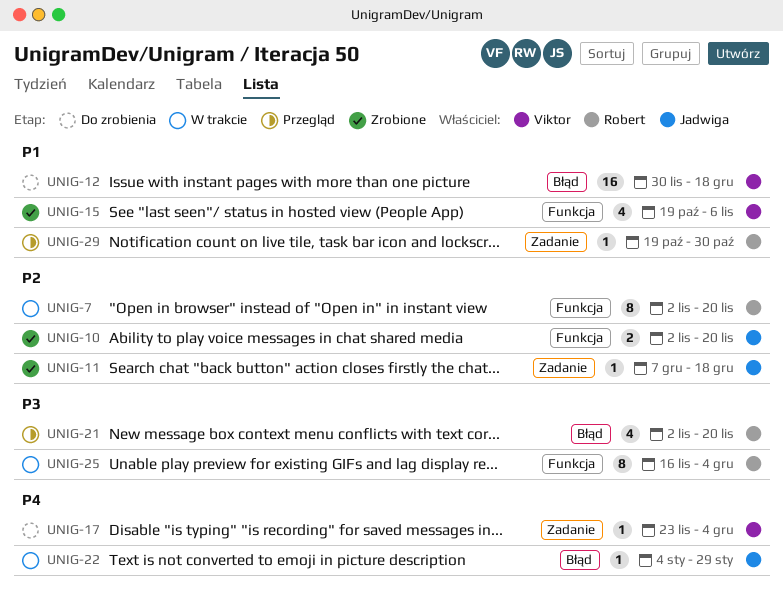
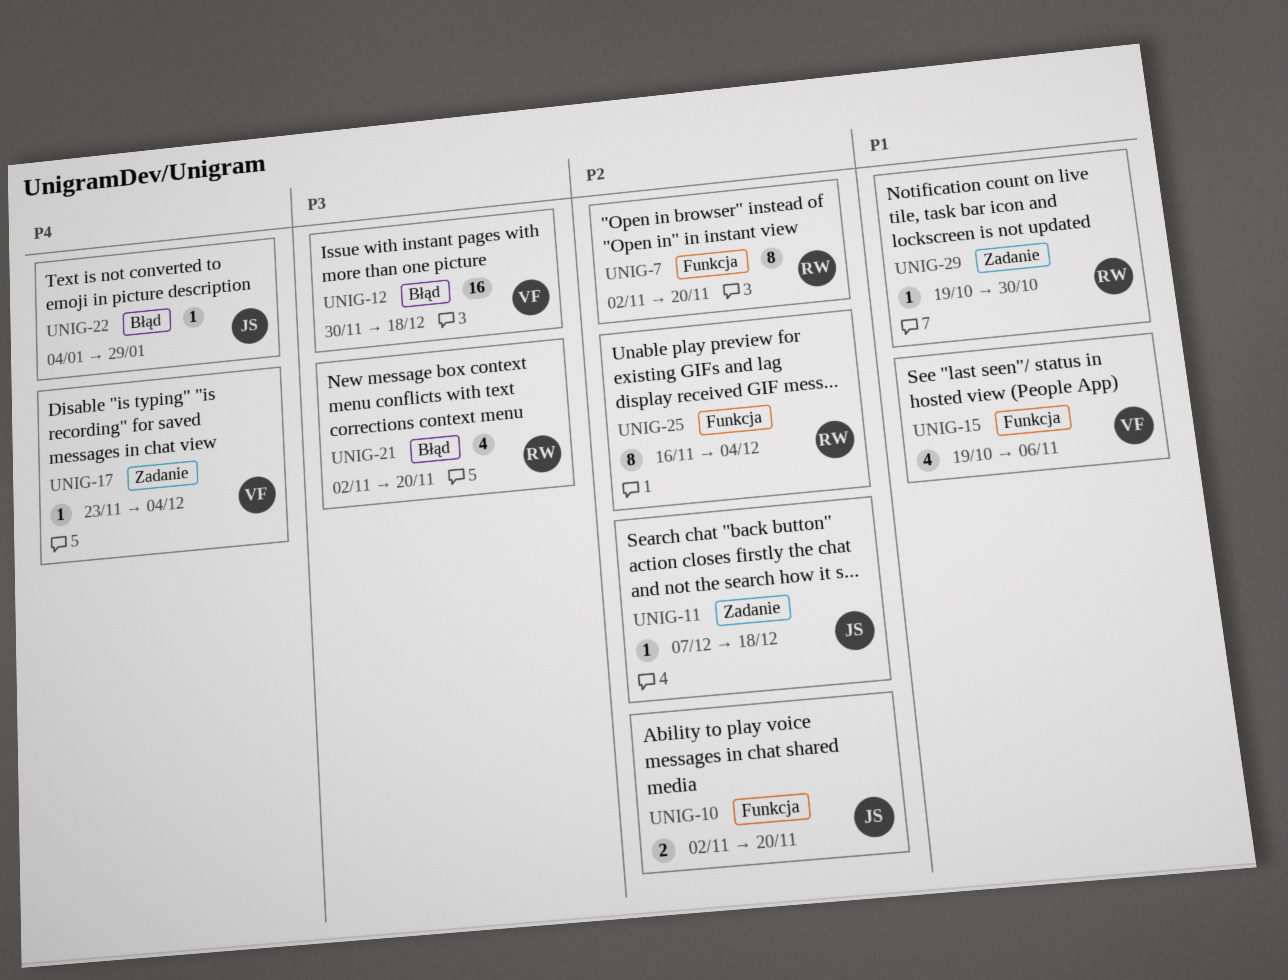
UNIG-12, priority: P1 -> P3
UNIG-25, priority: P3 -> P2

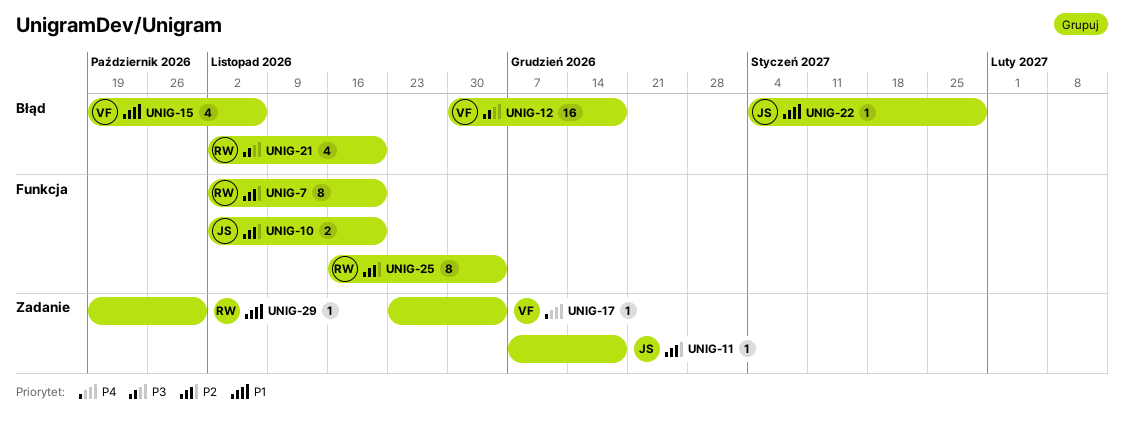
UNIG-15, label: Funkcja -> Błąd
UNIG-22, priority: P4 -> P1

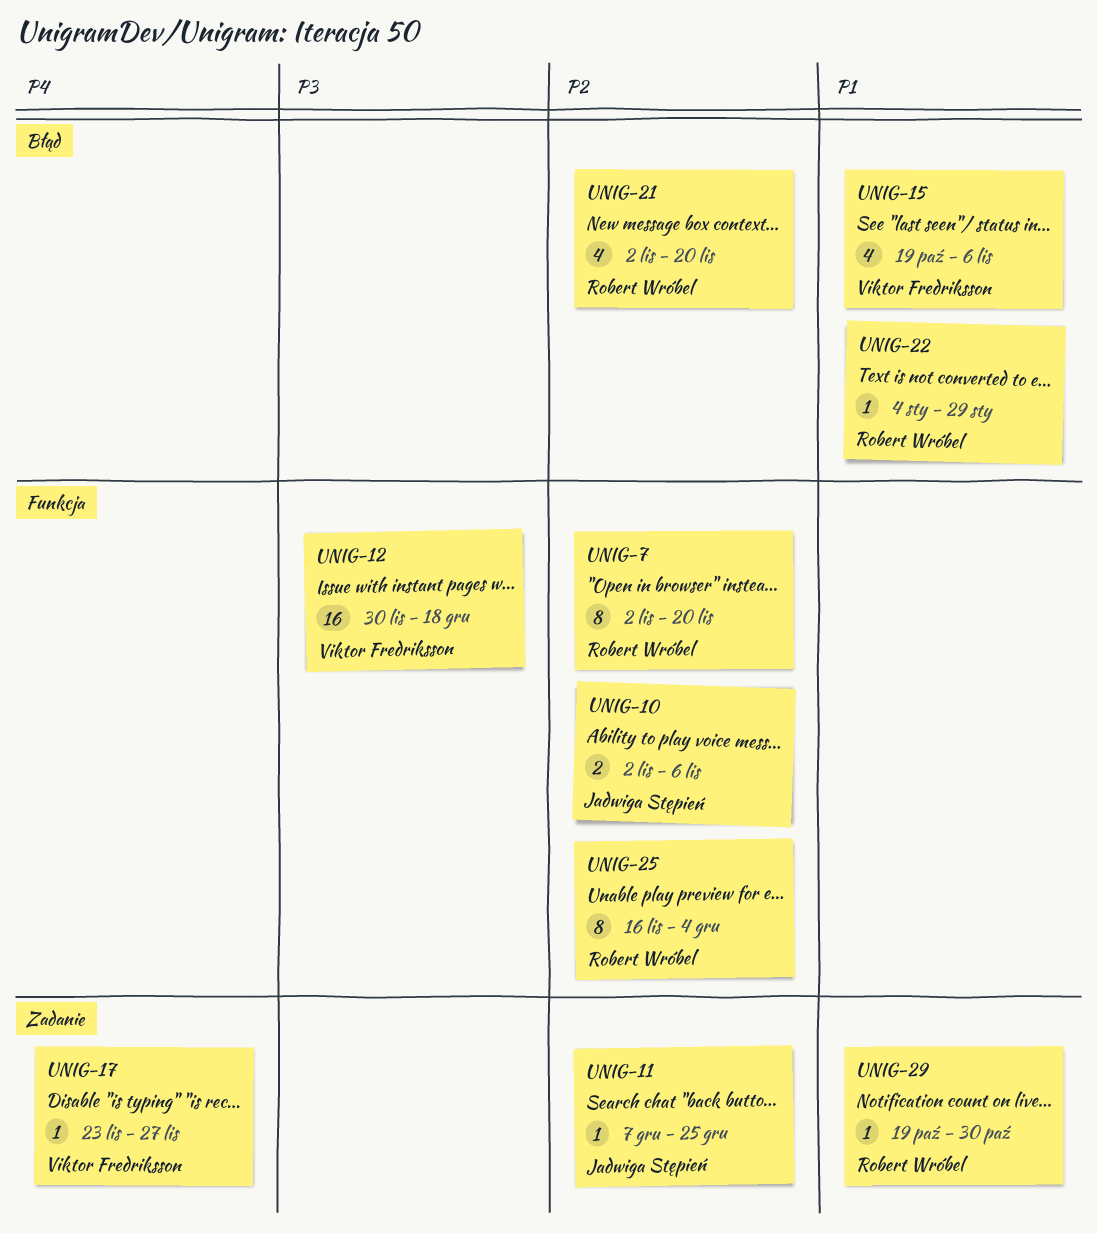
UNIG-10, due: Nov 20 -> Nov 6
UNIG-11, due: Dec 18 -> Dec 25
UNIG-12, label: Błąd -> Funkcja
UNIG-17, due: Dec 4 -> Nov 27
UNIG-21, priority: P3 -> P2
UNIG-22, owner: Jadwiga Stępień -> Robert Wróbel

